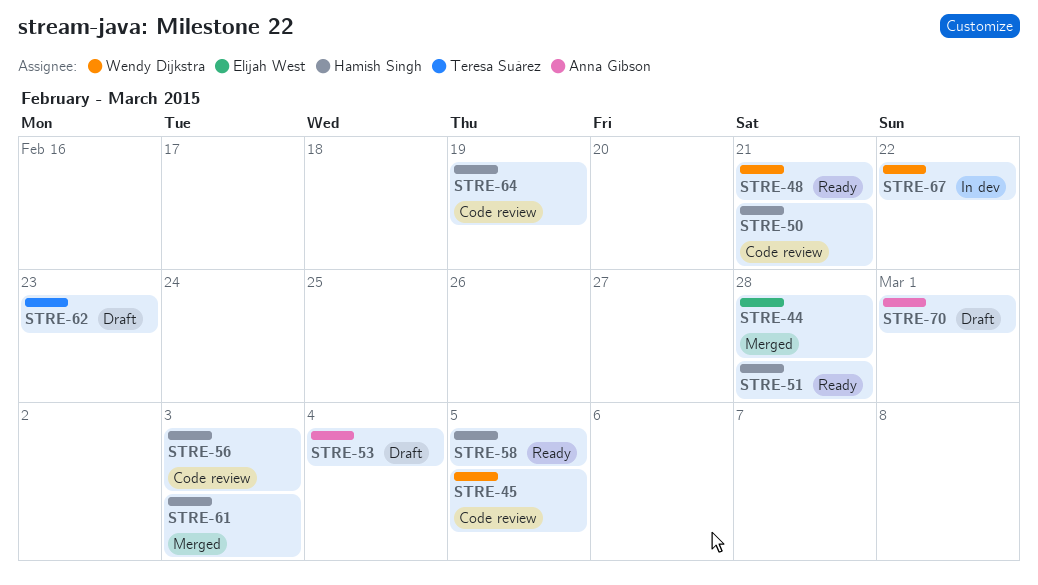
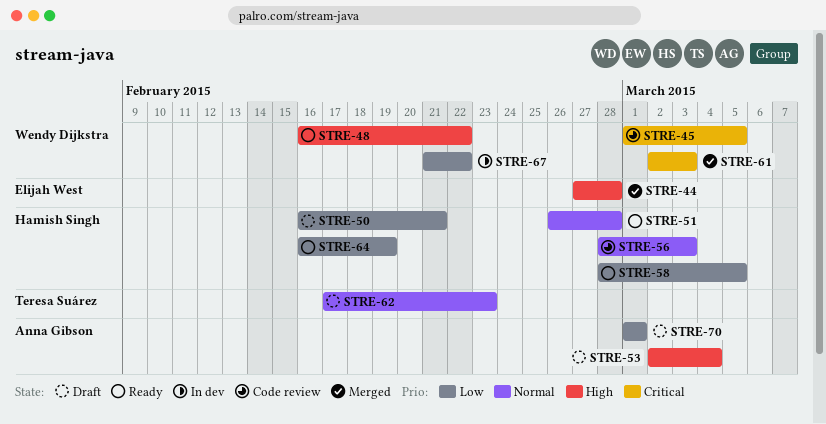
STRE-48, due: Feb 21 -> Feb 22
STRE-50, status: Code review -> Draft
STRE-61, owner: Hamish Singh -> Wendy Dijkstra
STRE-64, status: Code review -> Ready

